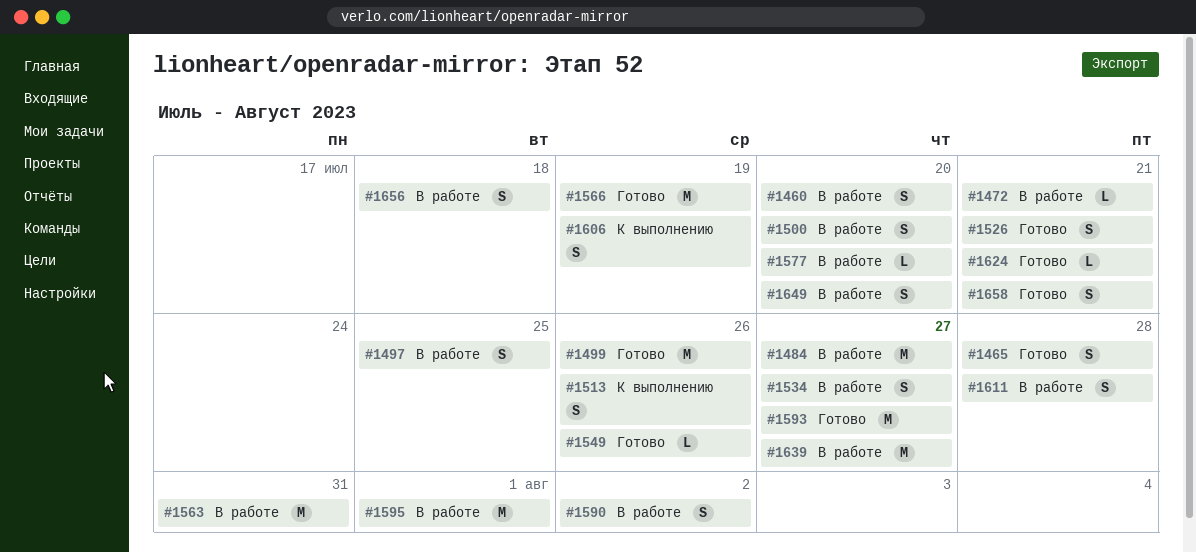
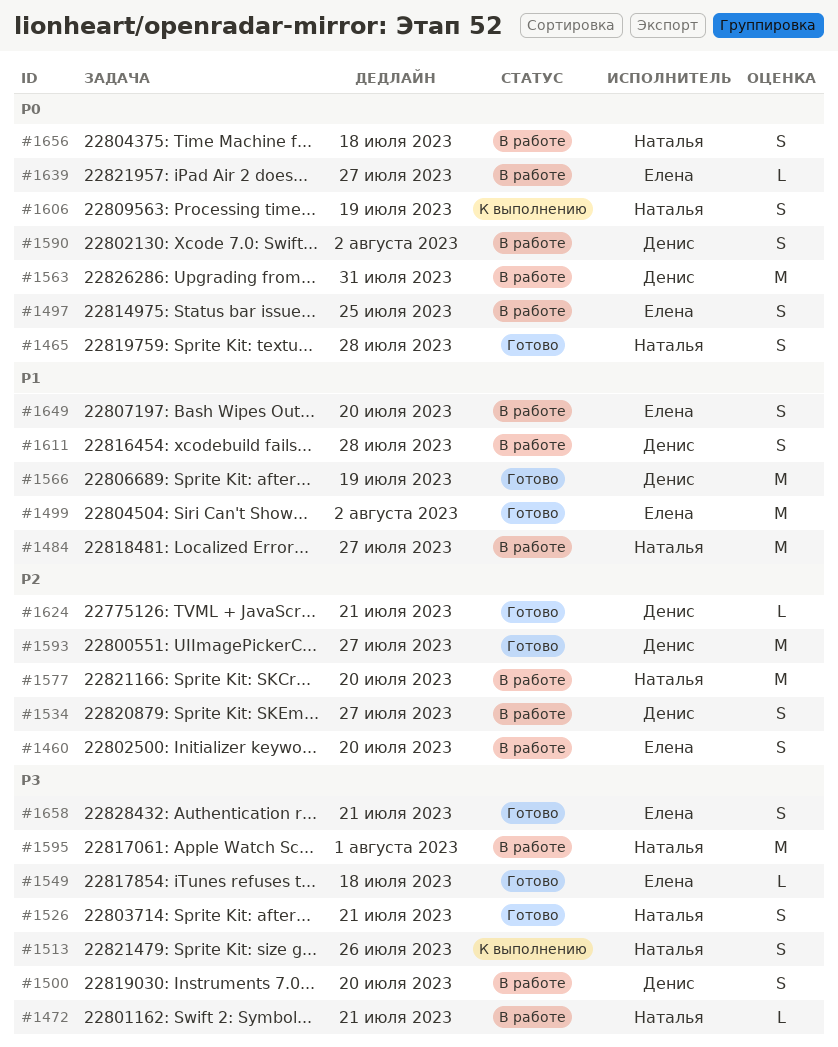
#1499, due: Jul 26 -> Aug 2
#1549, due: Jul 26 -> Jul 18
#1577, estimate: L -> M
#1639, estimate: M -> L

